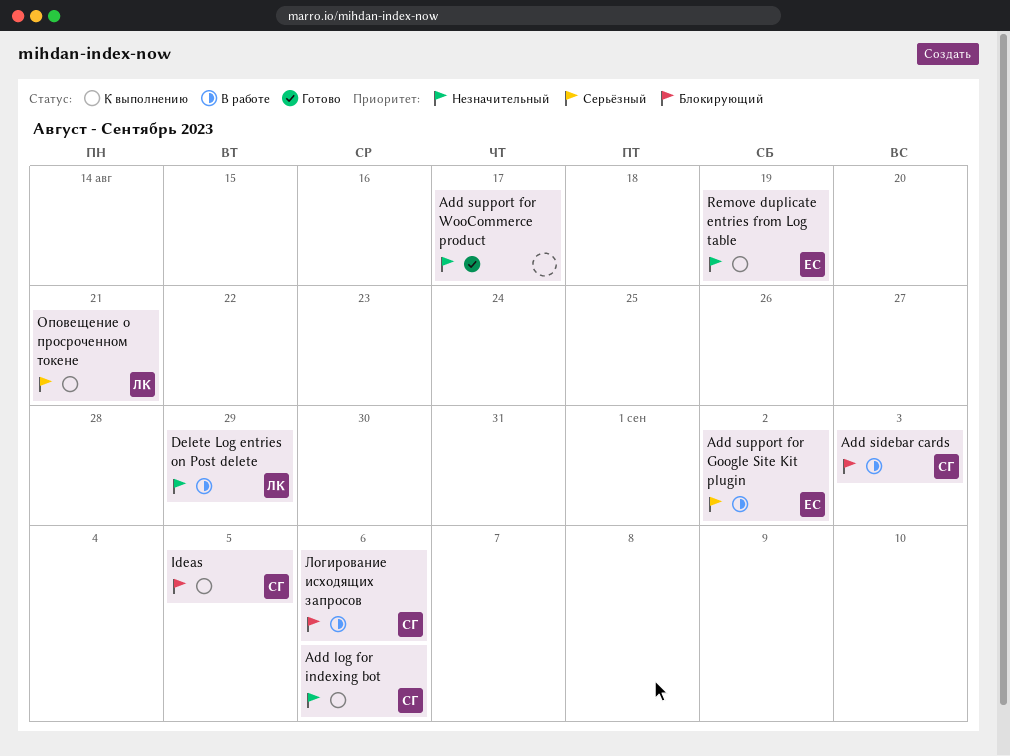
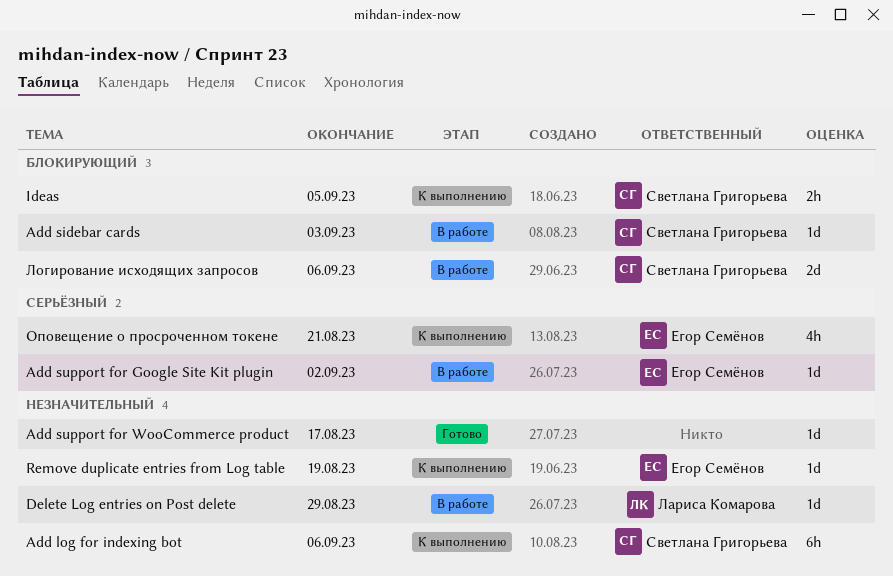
Оповещение о просроченном токене, owner: Лариса Комарова -> Егор Семёнов

